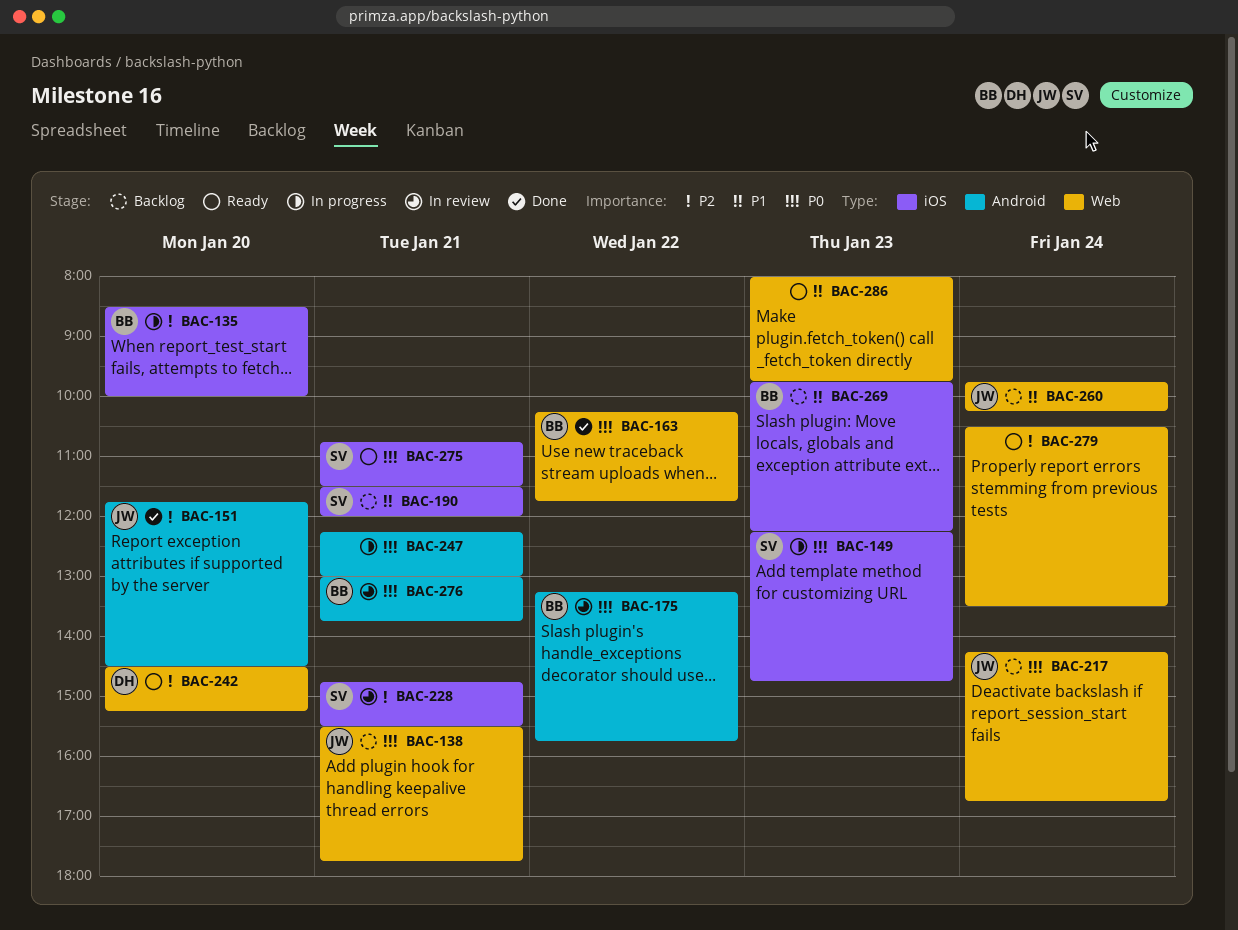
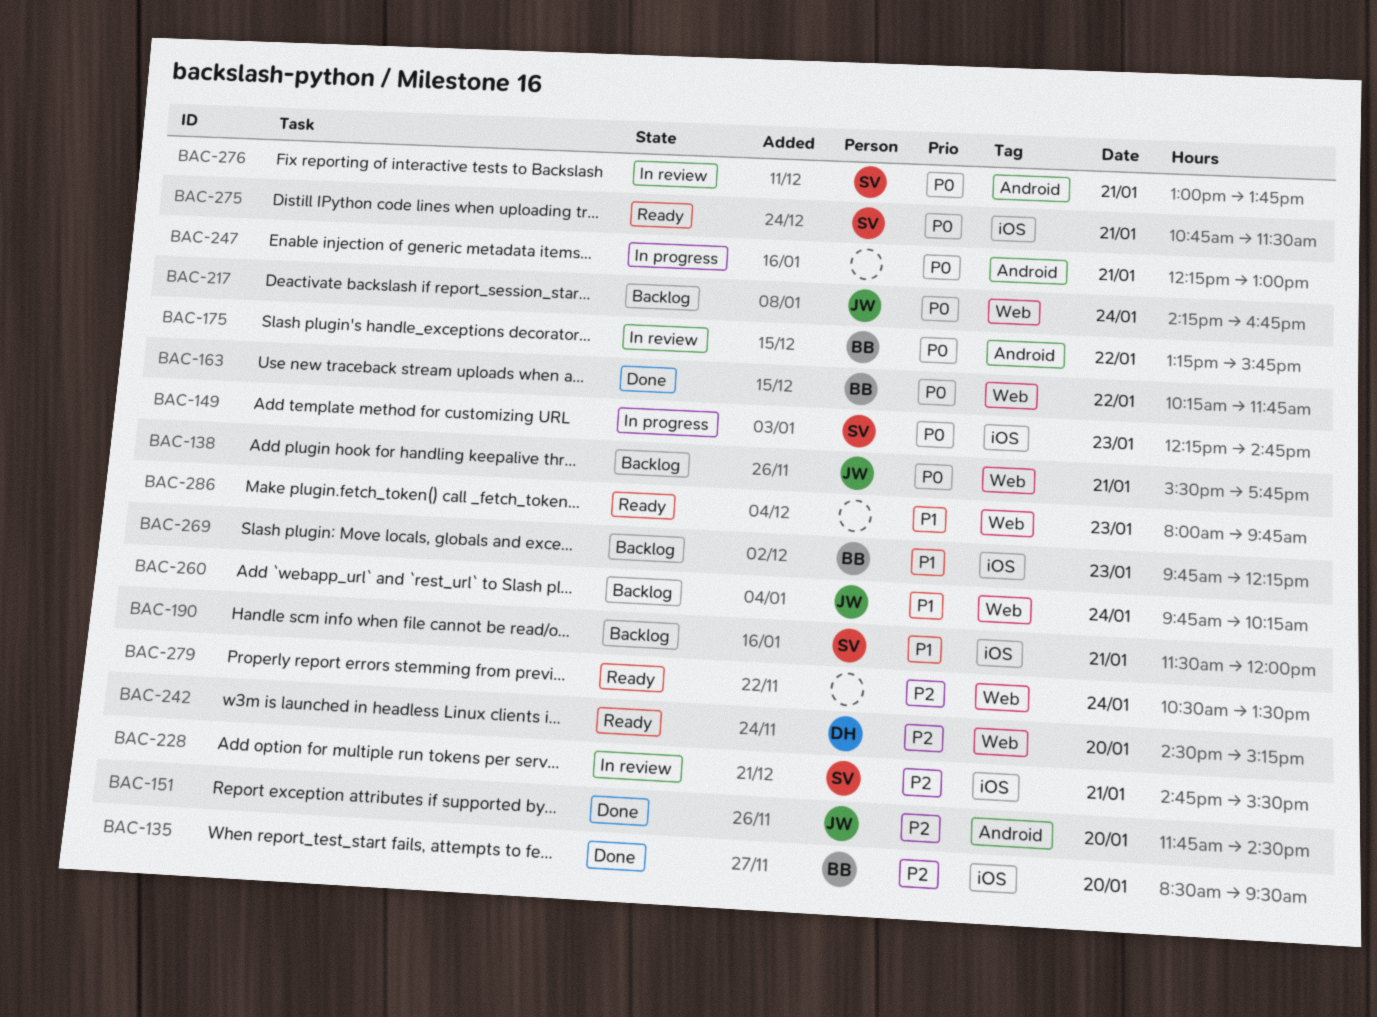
BAC-135, status: In progress -> Done
BAC-135, ends: 10:00 -> 09:30
BAC-276, owner: BB -> SV

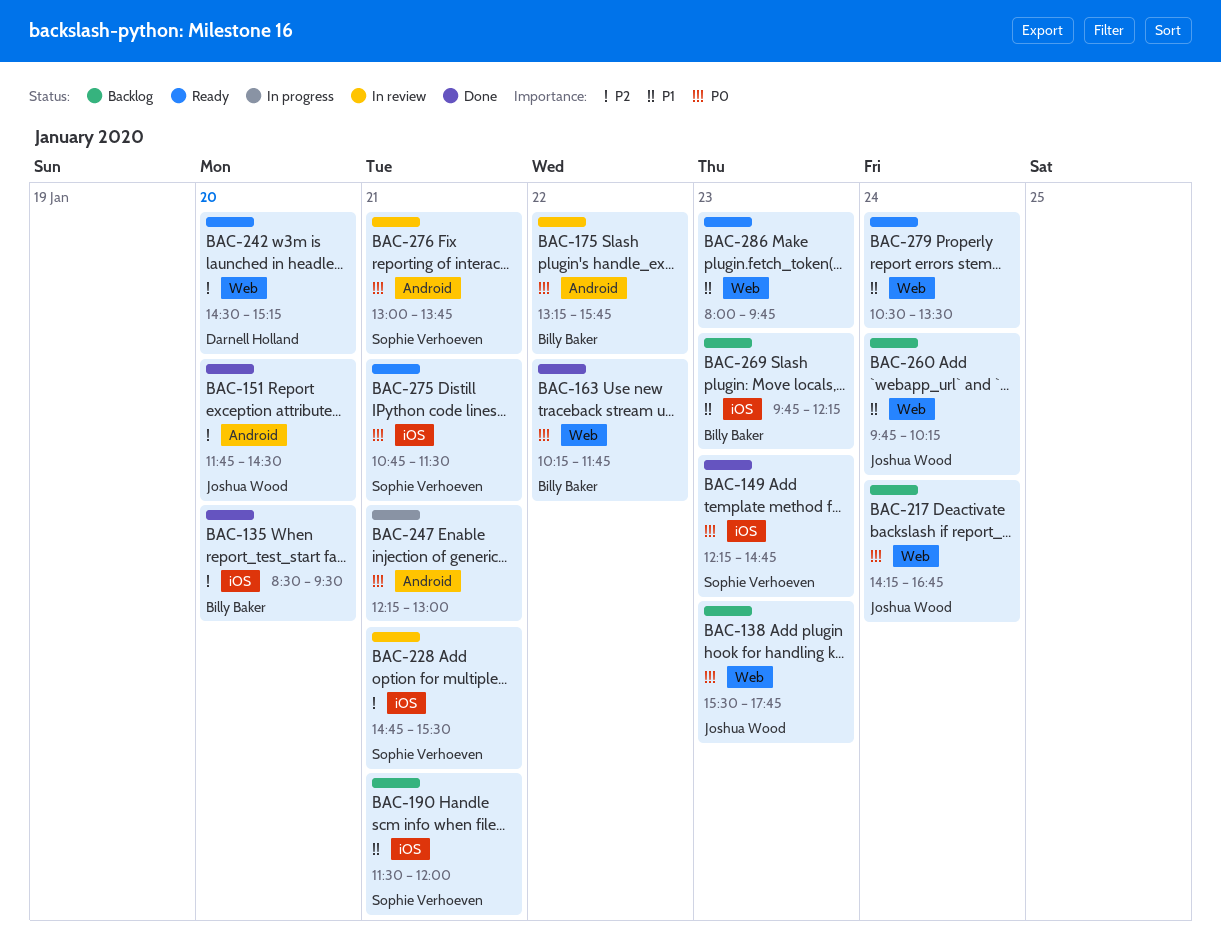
BAC-138, day: Jan 21 -> Jan 23
BAC-149, status: In progress -> Done
BAC-279, priority: P2 -> P1

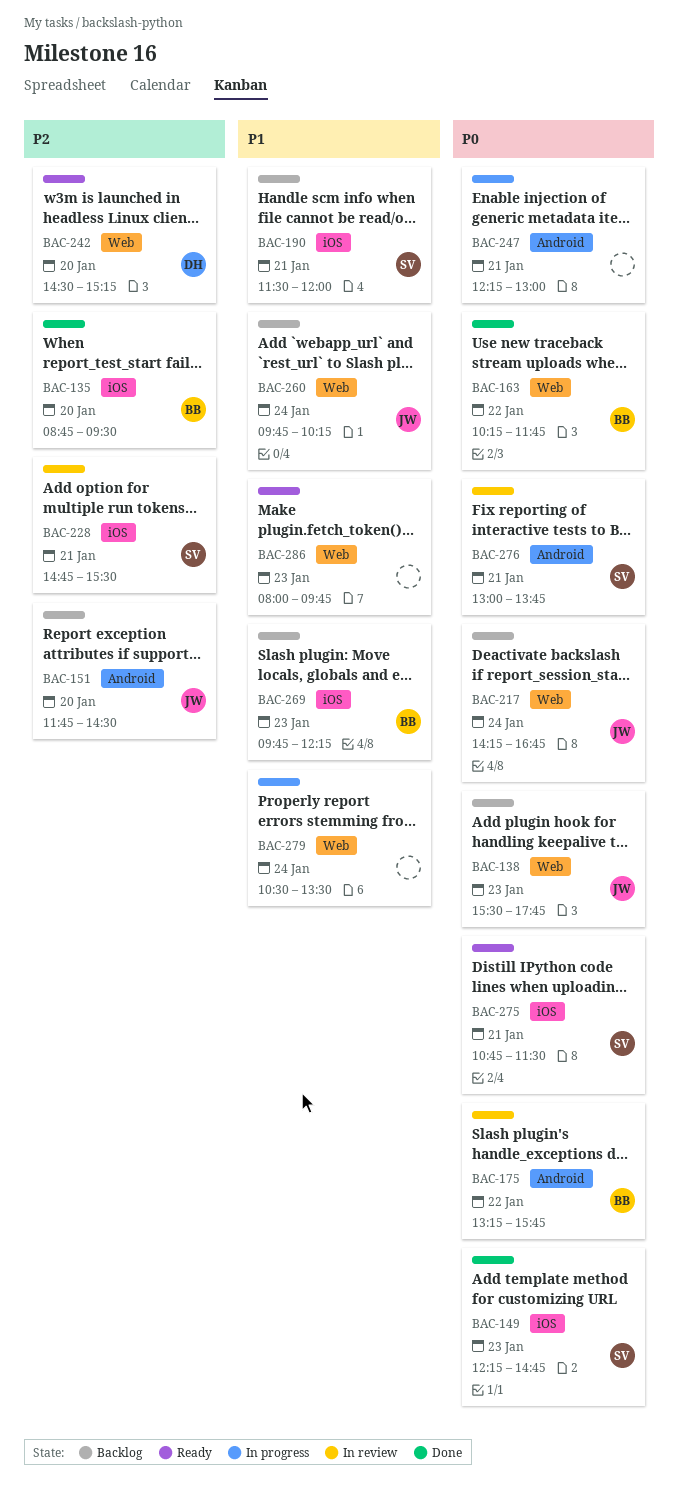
BAC-135, begins: 08:30 -> 08:45
BAC-151, status: Done -> Backlog
BAC-279, status: Ready -> In progress

